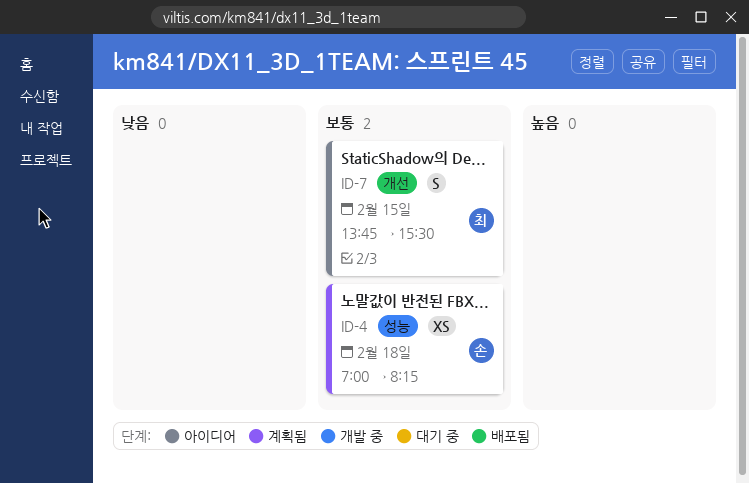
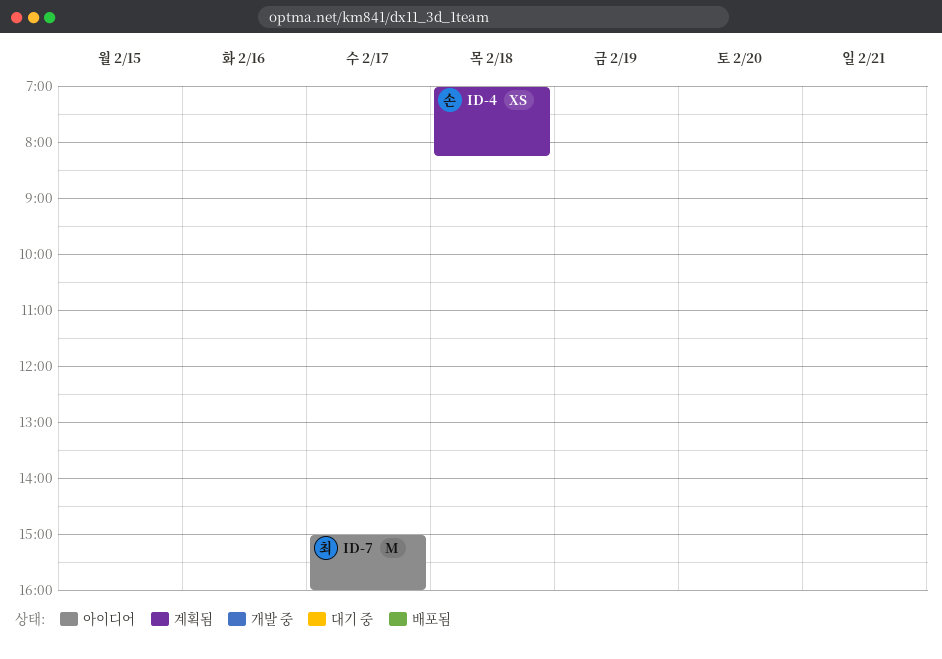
ID-7, estimate: S -> M
ID-7, day: Feb 15 -> Feb 17
ID-7, begins: 13:45 -> 15:00
ID-7, ends: 15:30 -> 16:00

